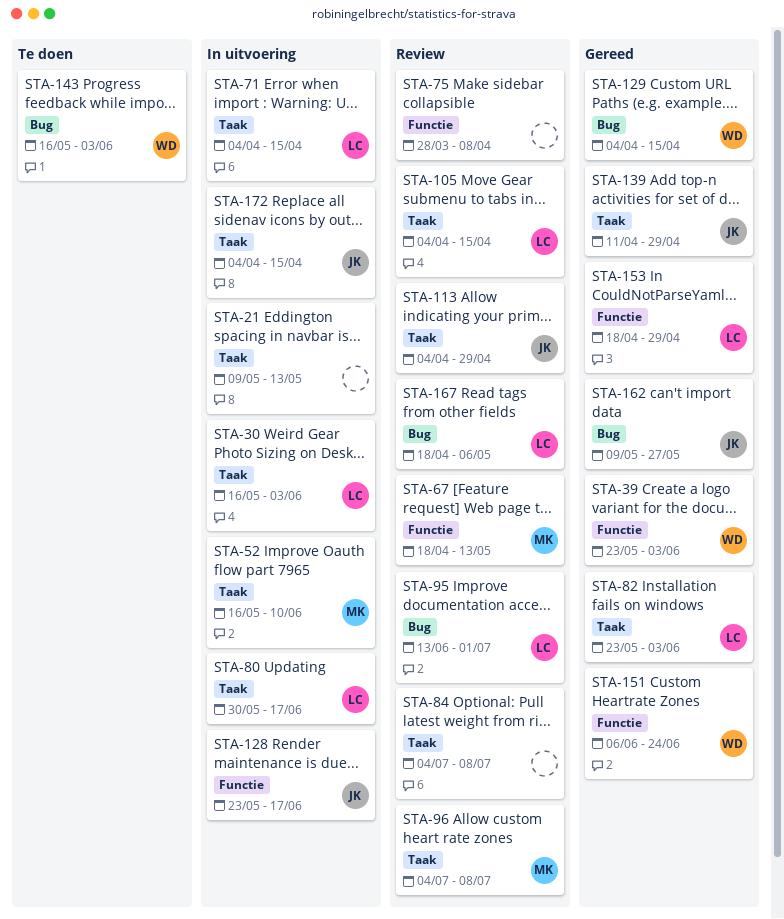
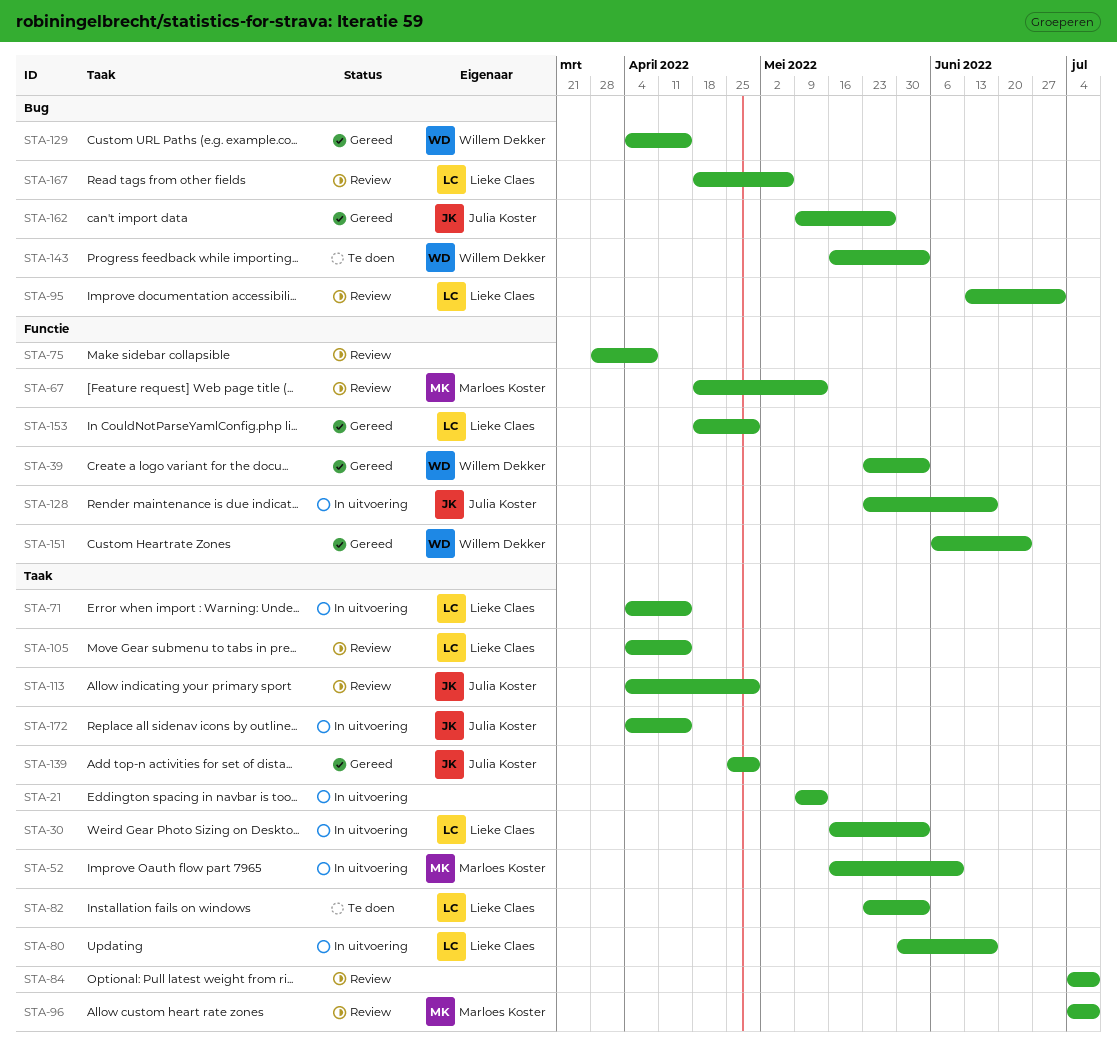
STA-82, status: Gereed -> Te doen
STA-139, start: Apr 11 -> Apr 25

